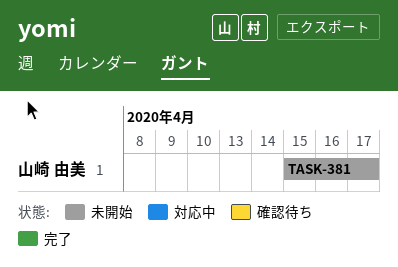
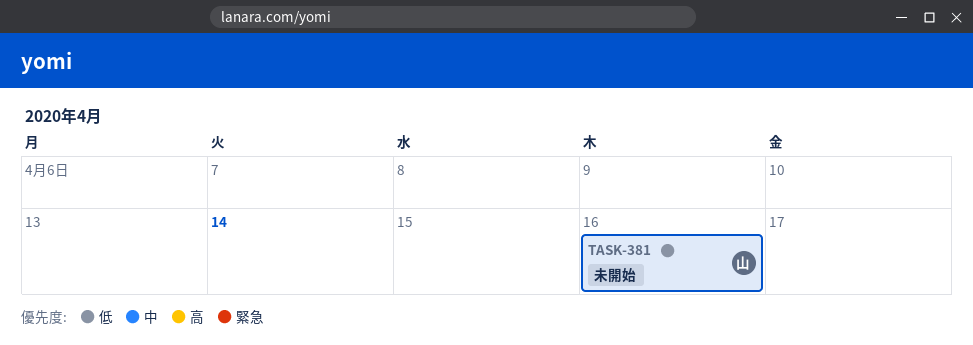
TASK-381, due: Apr 17 -> Apr 16

